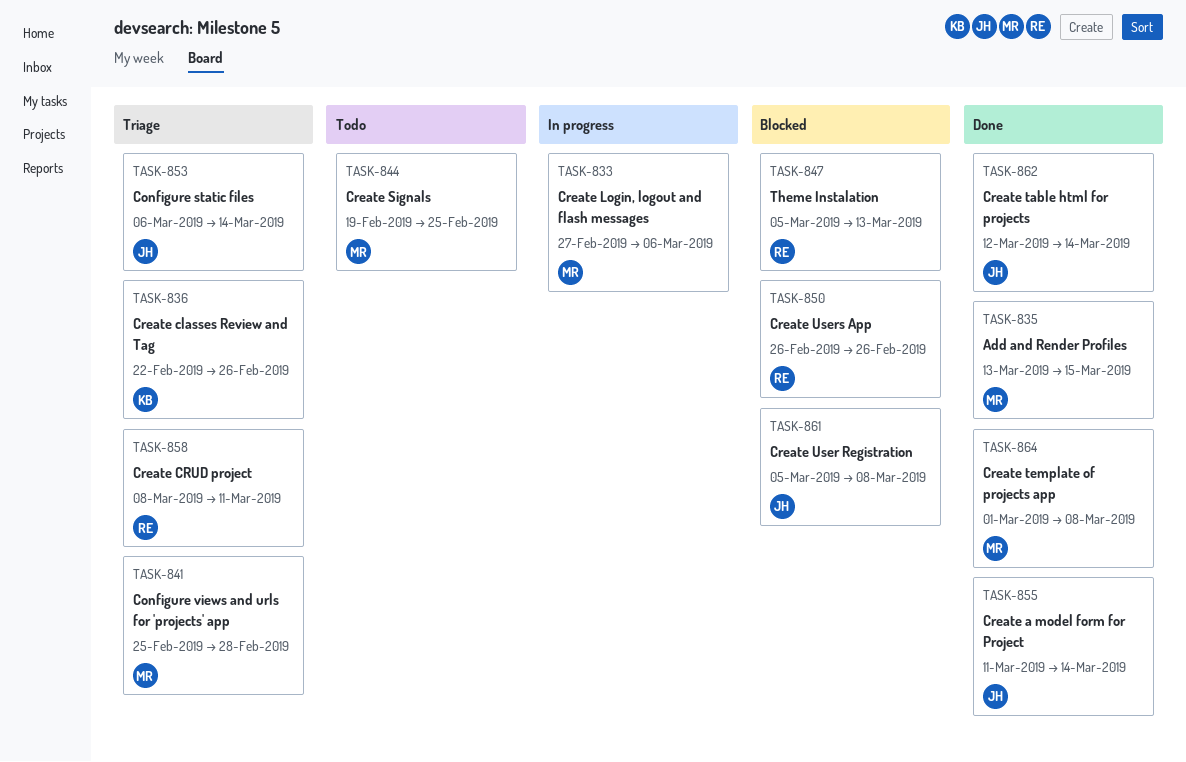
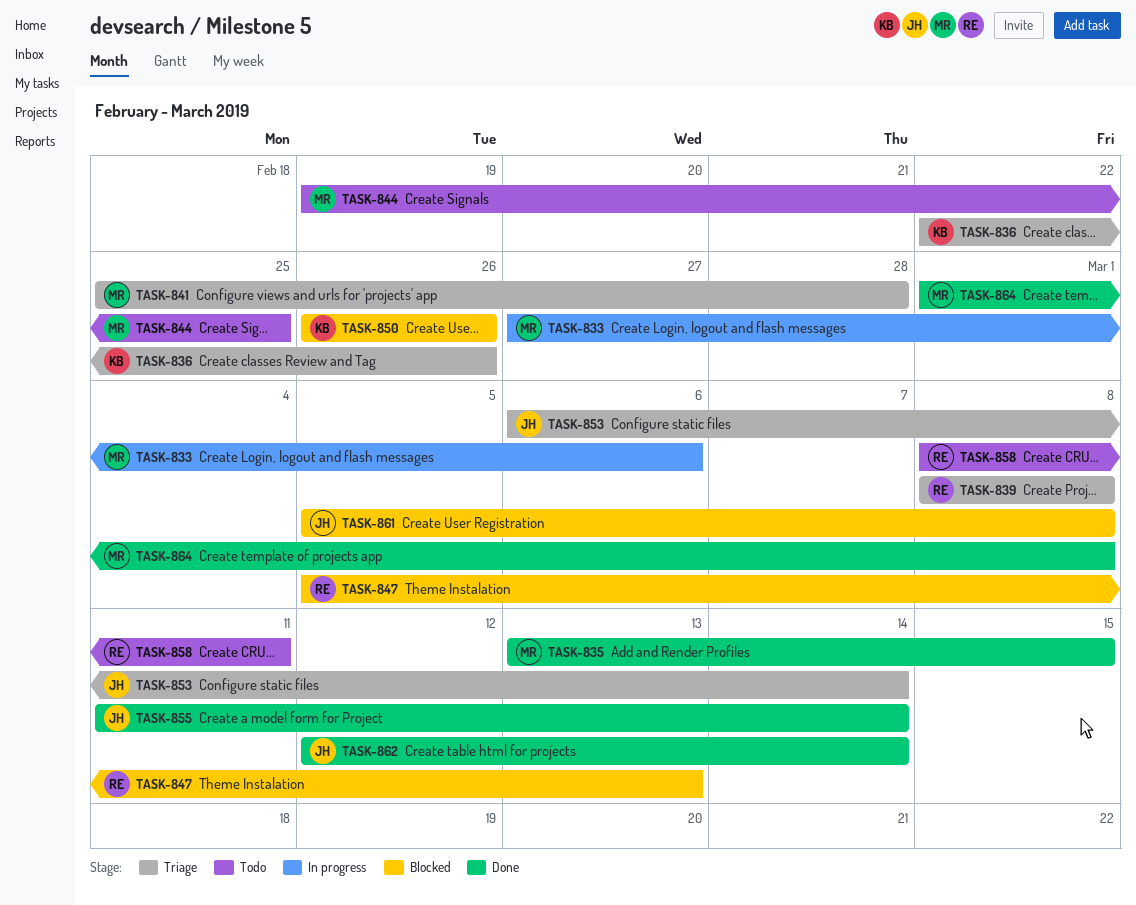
TASK-839: none -> present
TASK-850, owner: RE -> KB
TASK-858, status: Triage -> Todo

